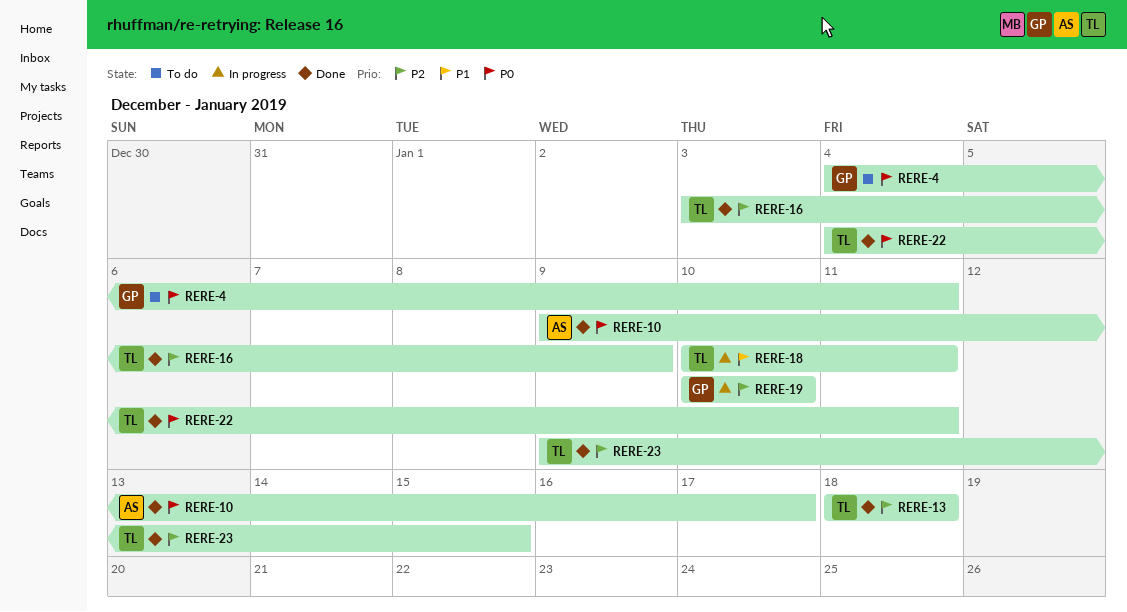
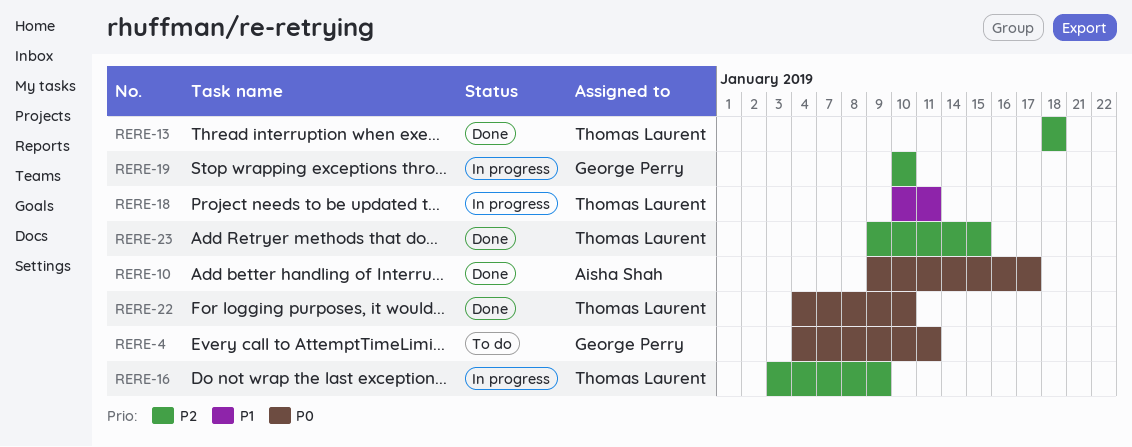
RERE-16, status: Done -> In progress
RERE-22, due: Jan 11 -> Jan 10

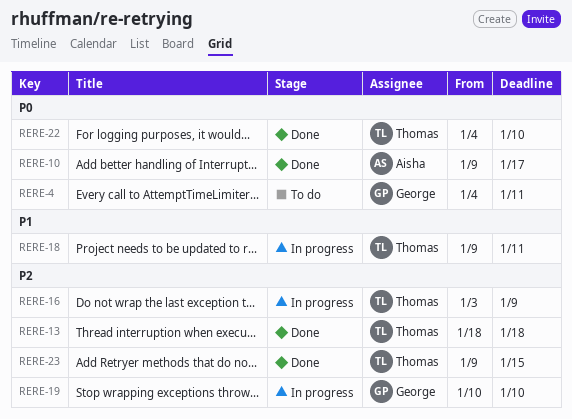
RERE-18, start: Jan 10 -> Jan 9

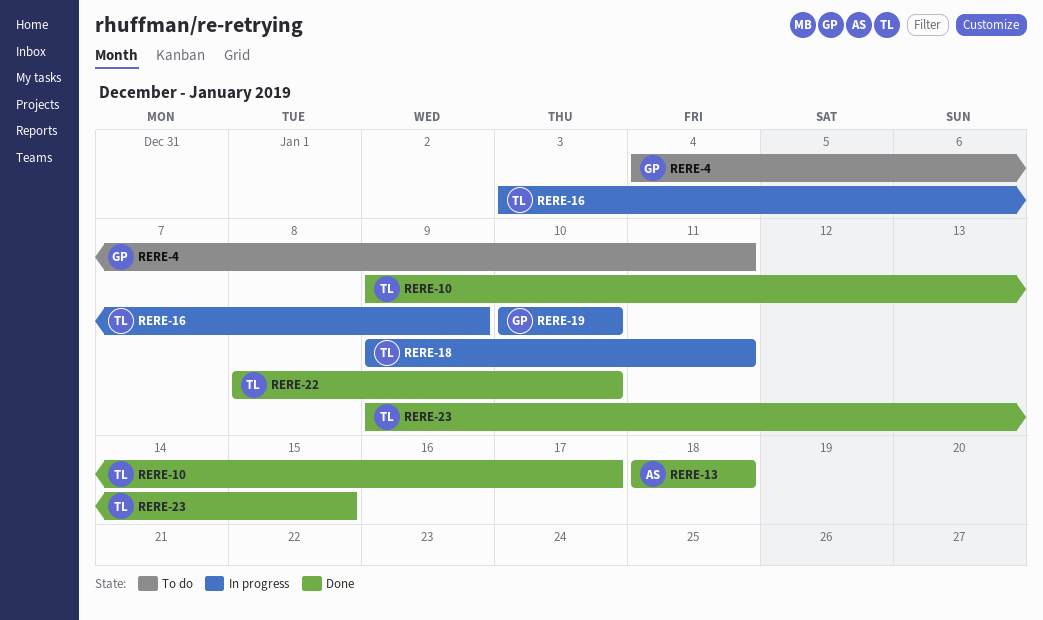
RERE-10, owner: Aisha -> Thomas
RERE-13, owner: Thomas -> Aisha
RERE-22, start: Jan 4 -> Jan 8

